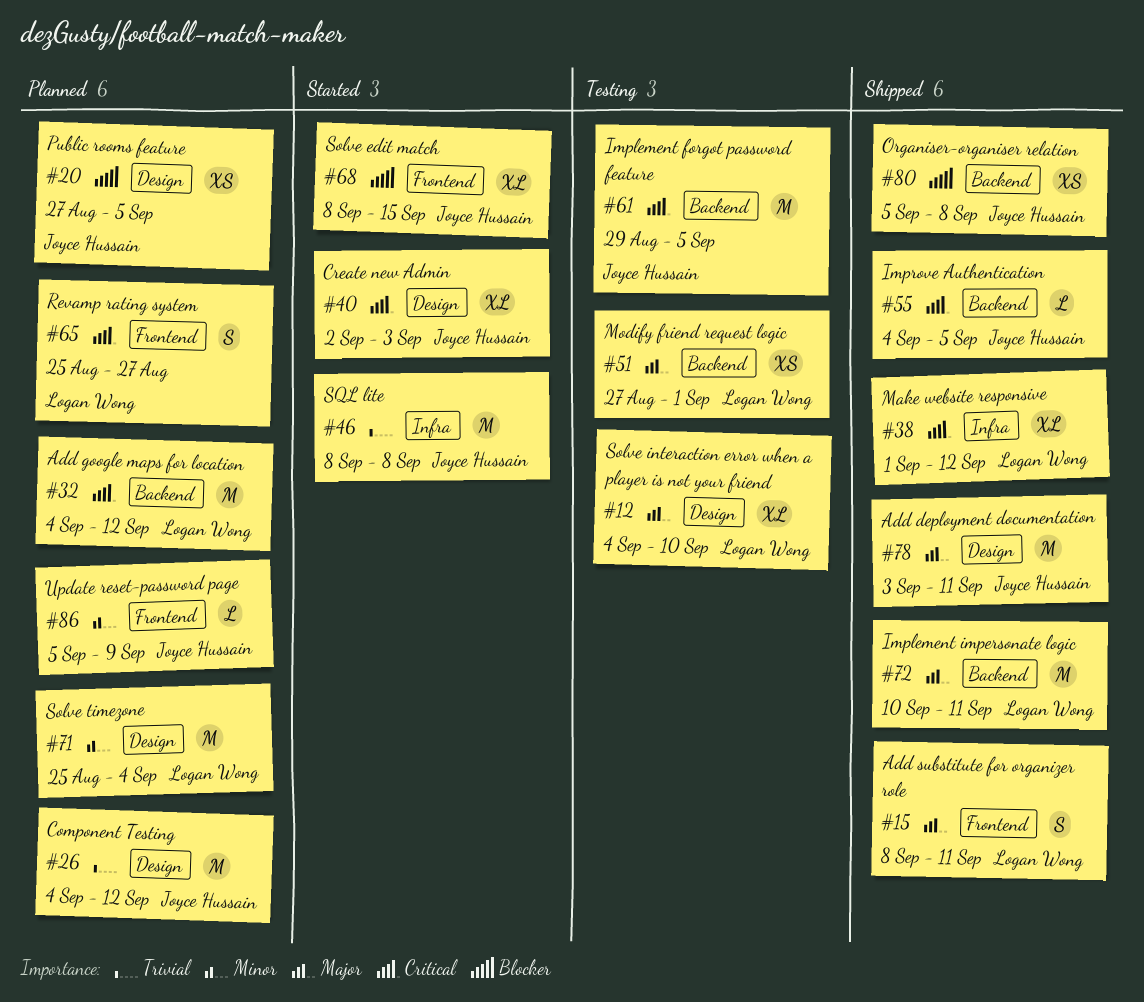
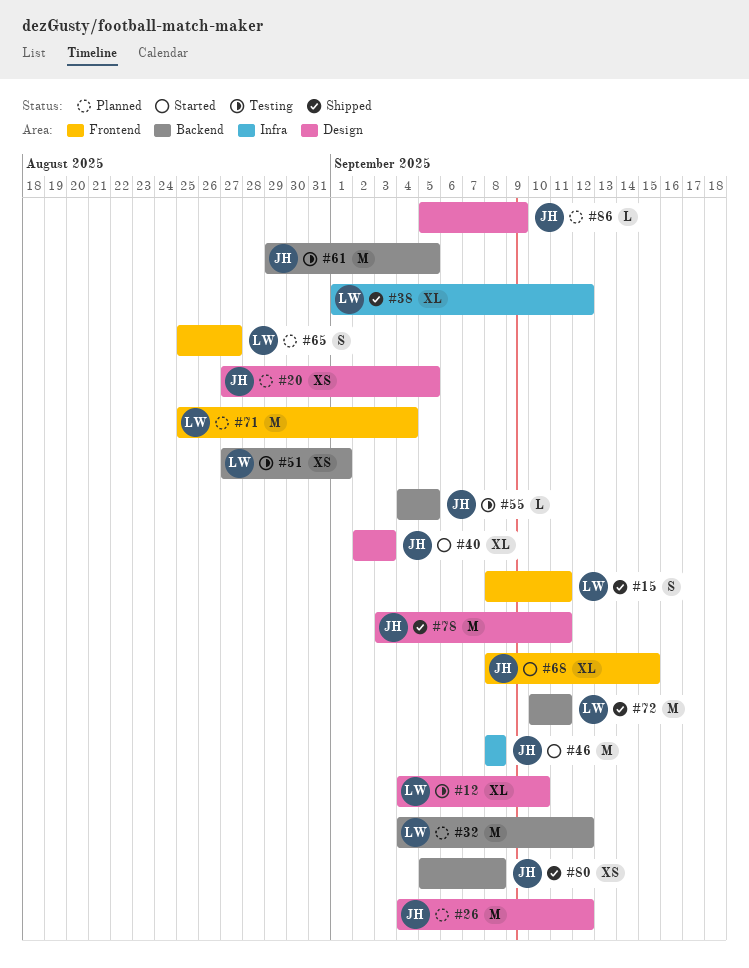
#55, status: Shipped -> Testing
#71, label: Design -> Frontend
#86, label: Frontend -> Design

